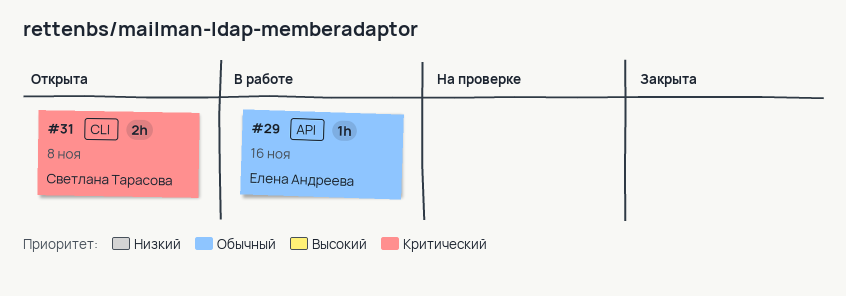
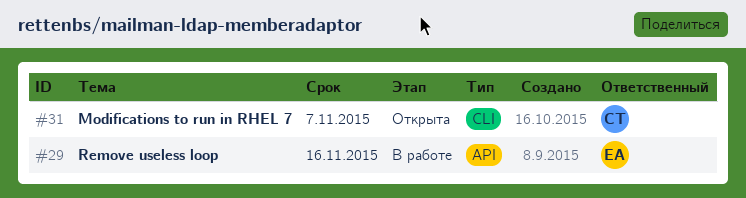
#31, due: Nov 8 -> Nov 7

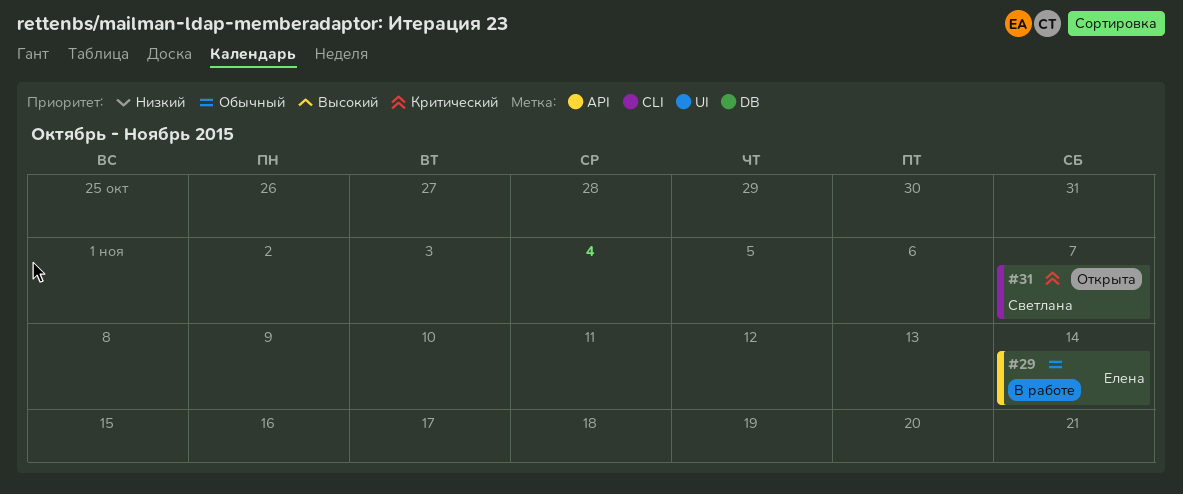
#29, due: Nov 16 -> Nov 14

